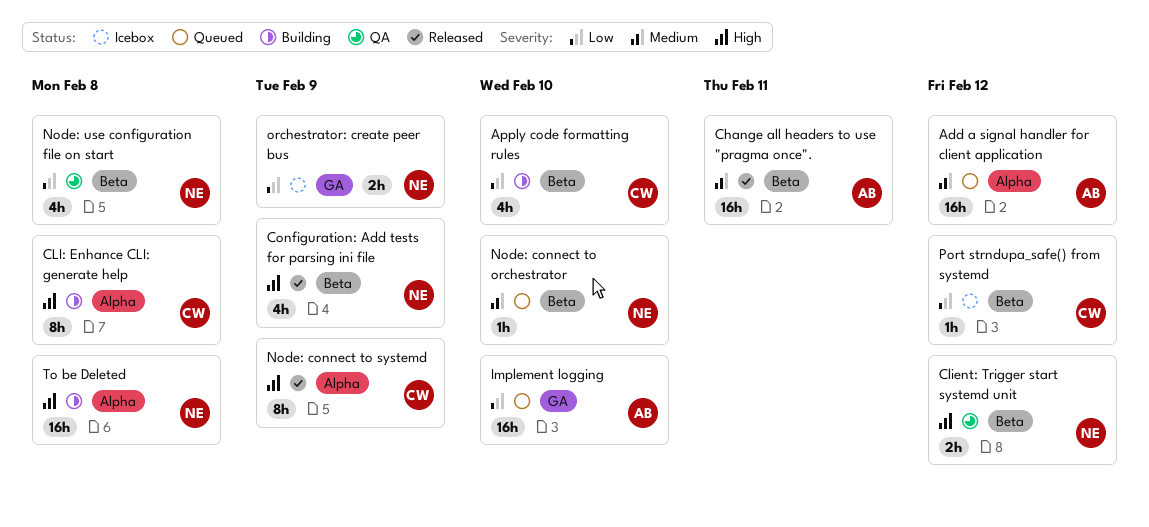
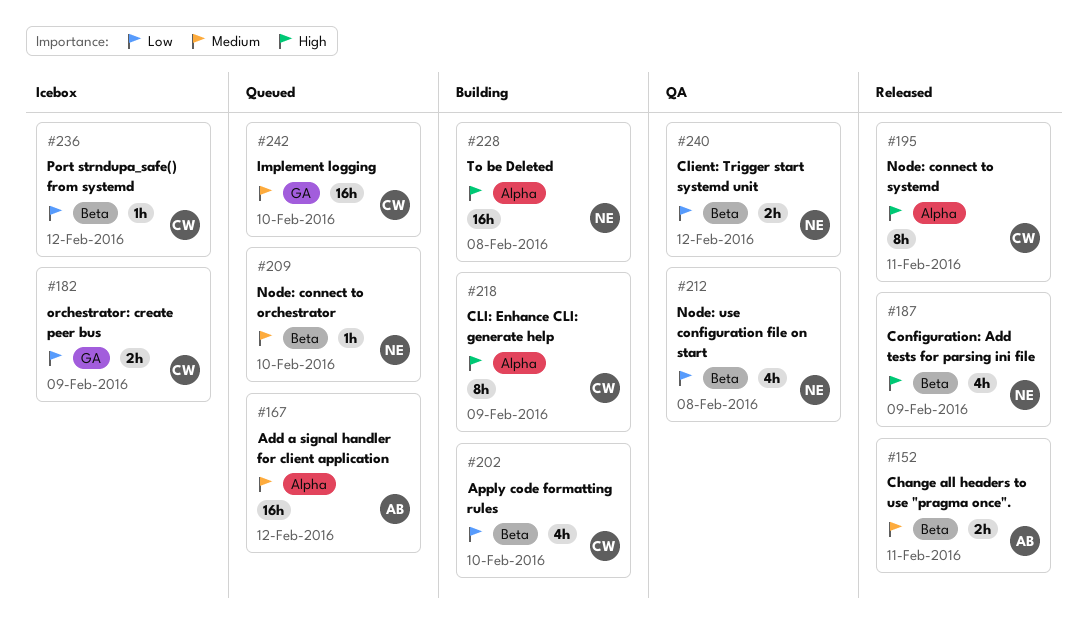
Change all headers to use "pragma once"., estimate: 16h -> 2h
CLI: Enhance CLI: generate help, due: Feb 8 -> Feb 9
Client: Trigger start systemd unit, priority: High -> Low
Implement logging, owner: AB -> CW
Implement logging, priority: Low -> Medium
Node: connect to systemd, due: Feb 9 -> Feb 11
orchestrator: create peer bus, owner: NE -> CW

